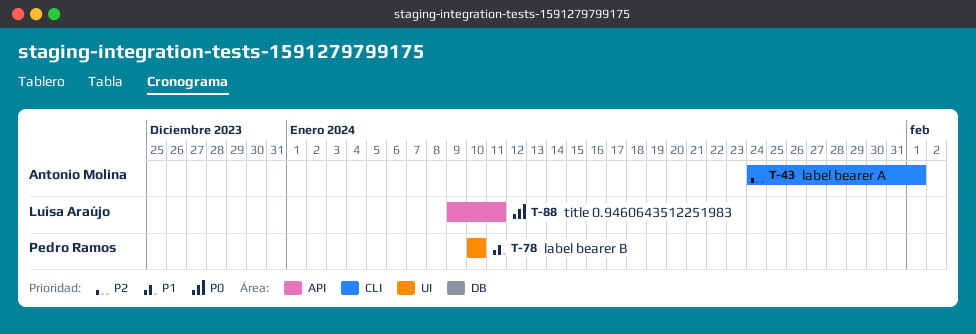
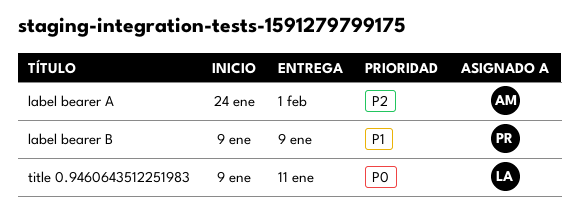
label bearer B, start: Jan 10 -> Jan 9
label bearer B, due: Jan 10 -> Jan 9

